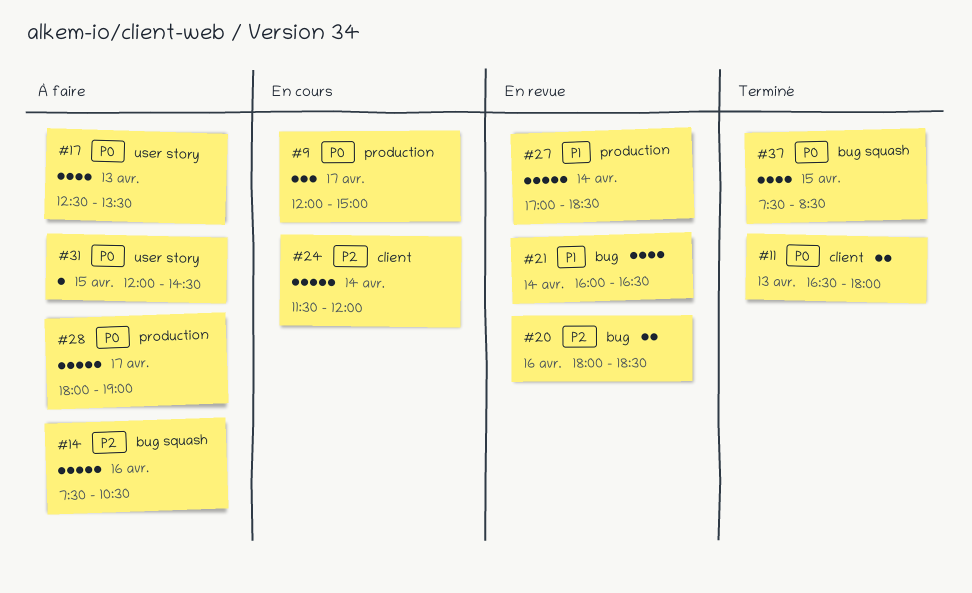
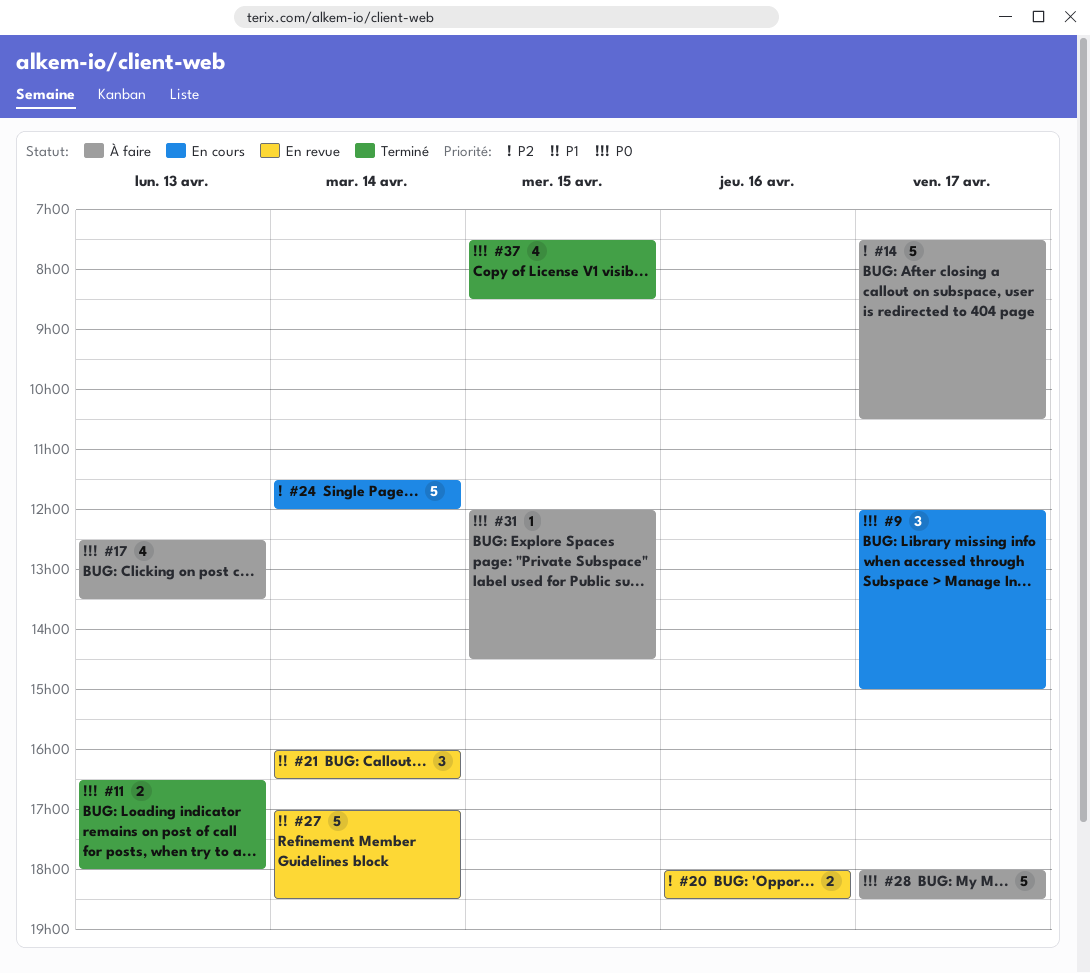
#14, day: Apr 16 -> Apr 17
#21, estimate: 4 -> 3
#28, ends: 19:00 -> 18:30

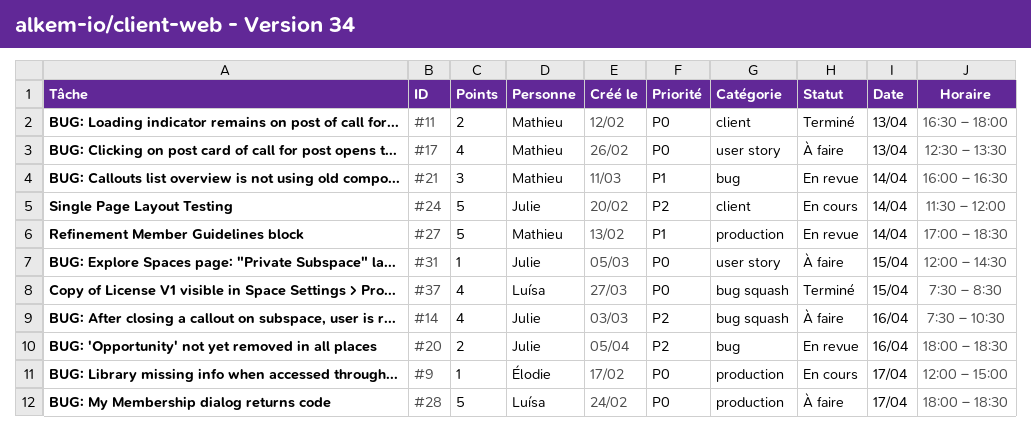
#9, estimate: 3 -> 1
#14, estimate: 5 -> 4
#14, day: Apr 17 -> Apr 16

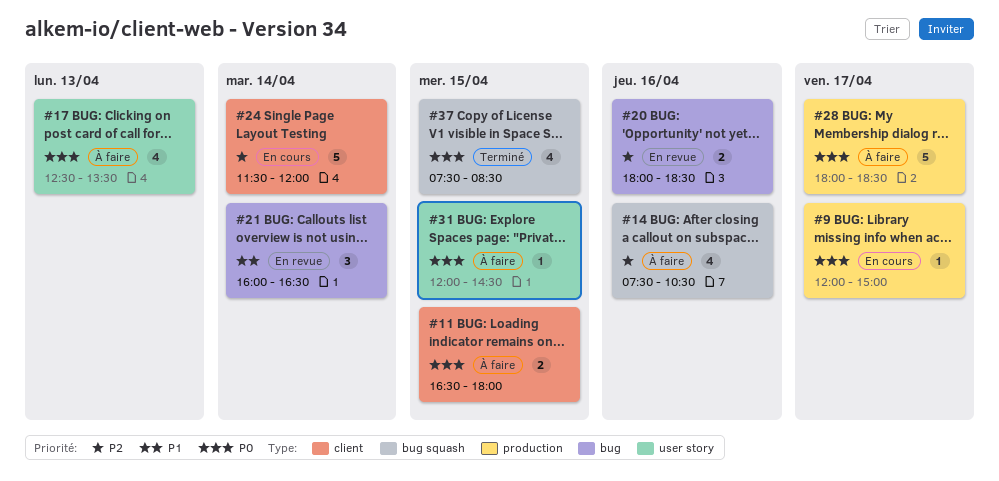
#11, status: Terminé -> À faire
#11, day: Apr 13 -> Apr 15
#27: present -> none

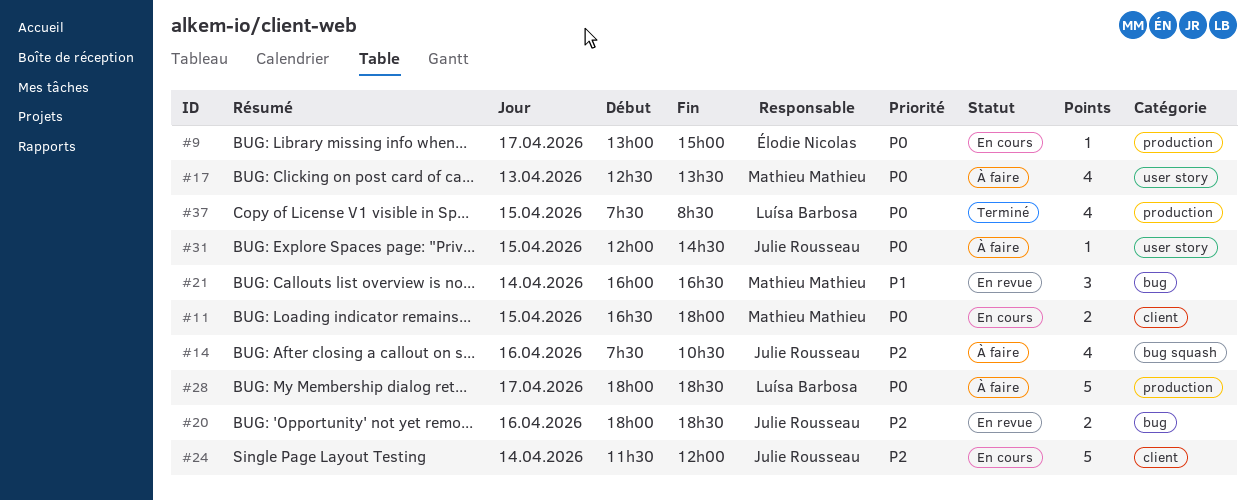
#9, begins: 12:00 -> 13:00
#11, status: À faire -> En cours
#37, label: bug squash -> production

